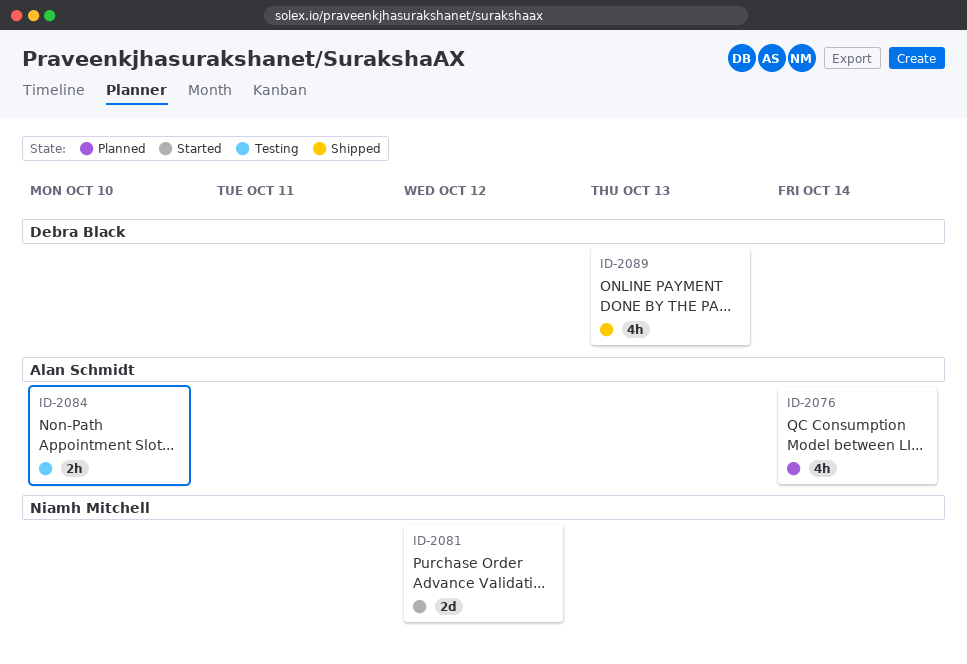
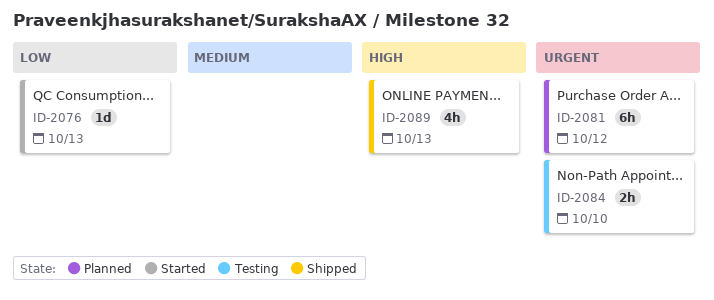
ID-2076, status: Planned -> Started
ID-2076, estimate: 4h -> 1d
ID-2076, due: Oct 14 -> Oct 13
ID-2081, status: Started -> Planned
ID-2081, estimate: 2d -> 6h

